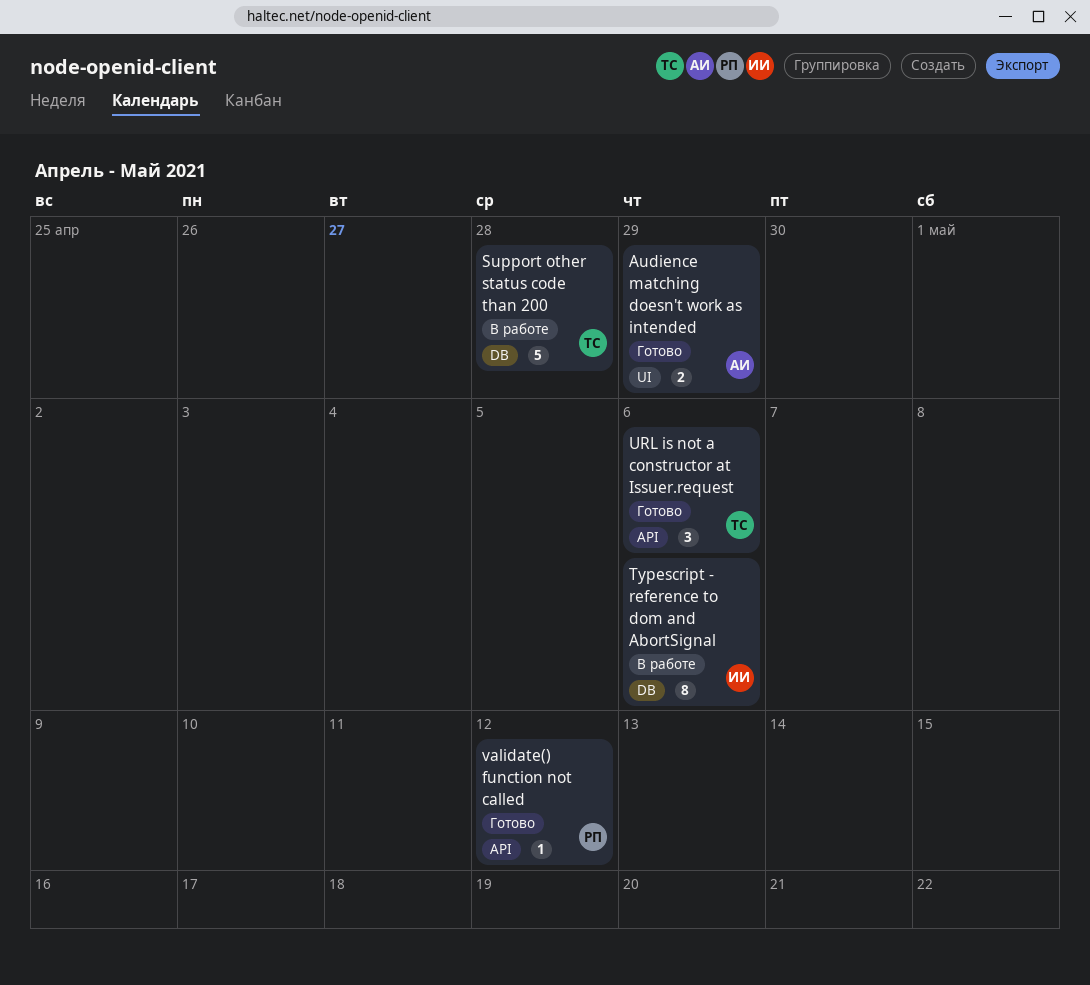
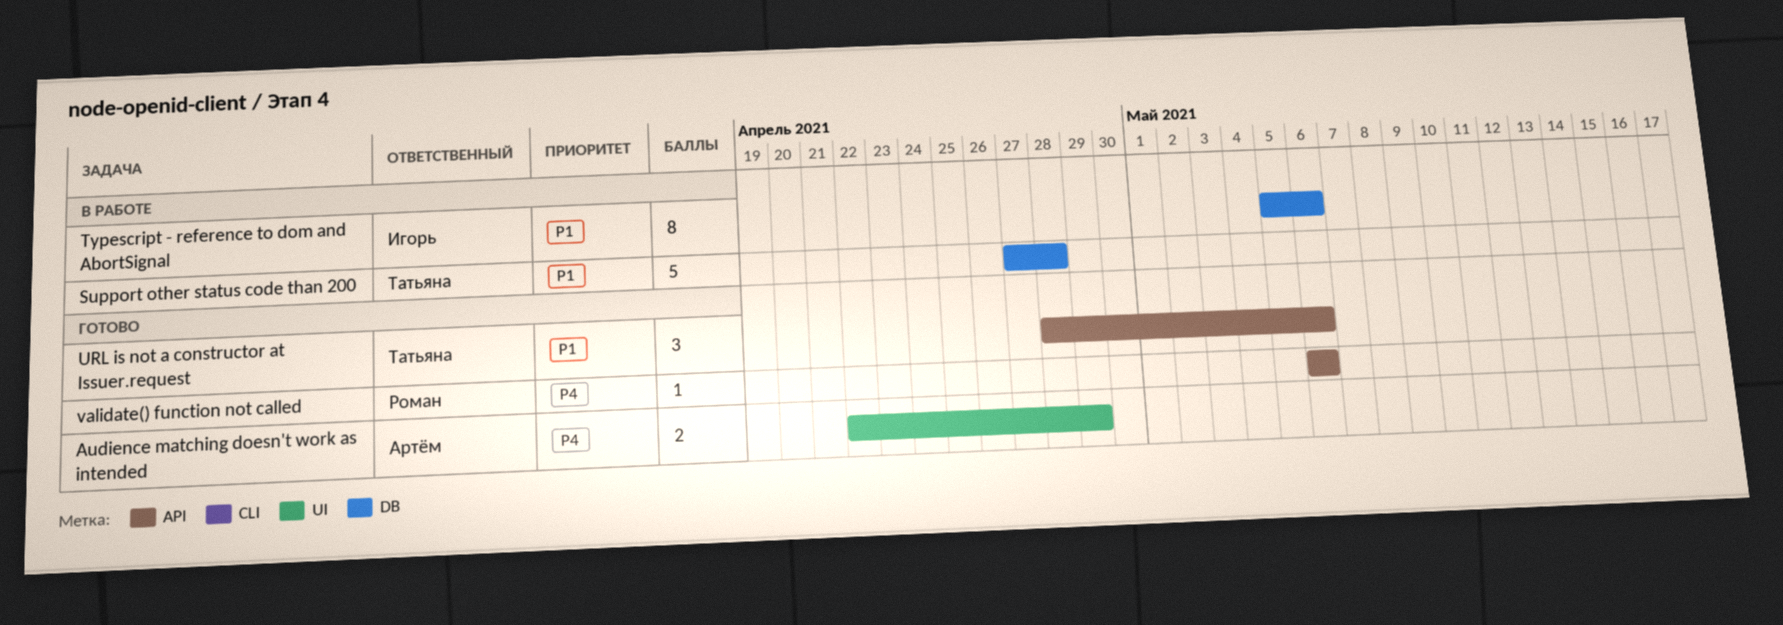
validate() function not called, due: May 12 -> May 6

